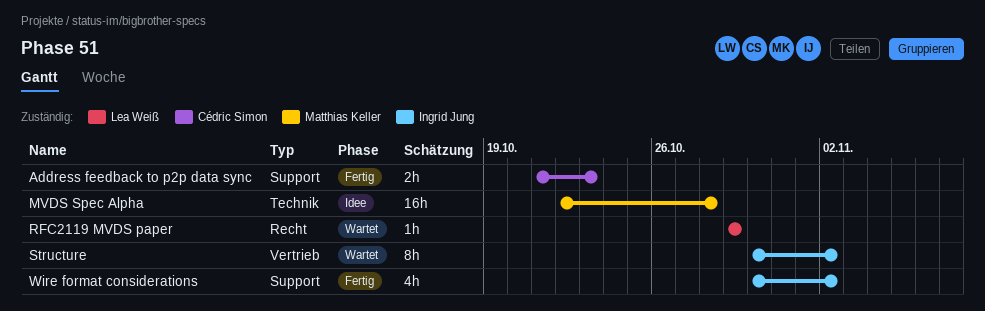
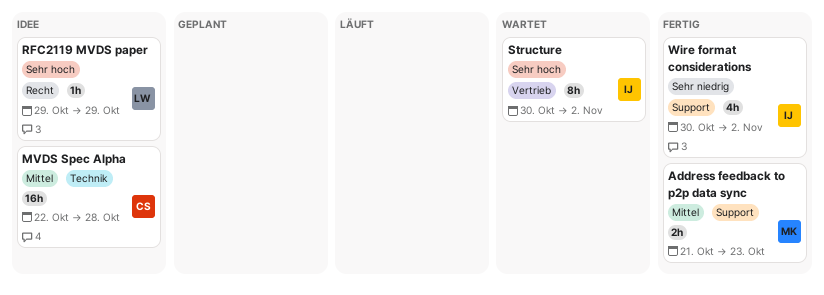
Address feedback to p2p data sync, owner: Cédric Simon -> Matthias Keller
MVDS Spec Alpha, owner: Matthias Keller -> Cédric Simon
RFC2119 MVDS paper, status: Wartet -> Idee

